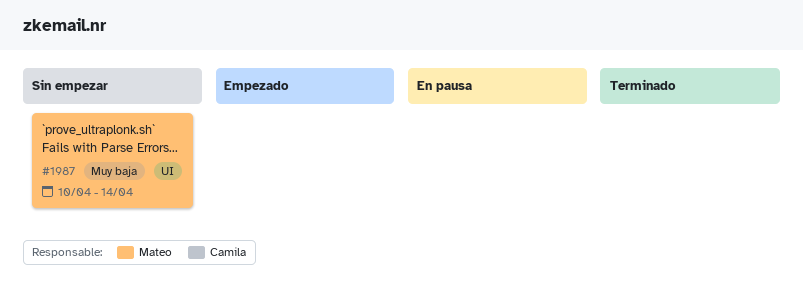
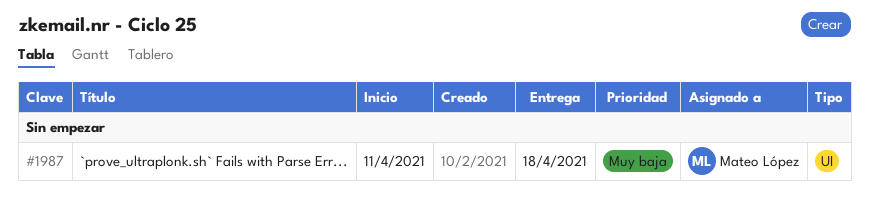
#1987, start: Apr 10 -> Apr 11
#1987, due: Apr 14 -> Apr 18

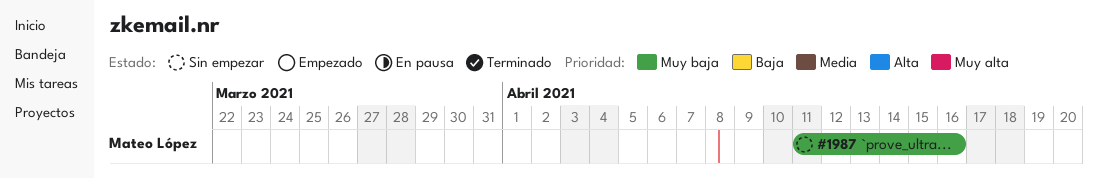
#1987, due: Apr 18 -> Apr 16

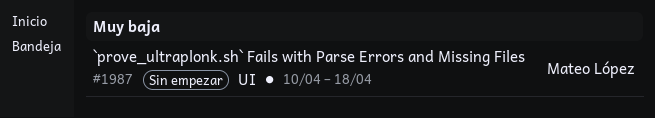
#1987, start: Apr 11 -> Apr 10
#1987, due: Apr 16 -> Apr 18

